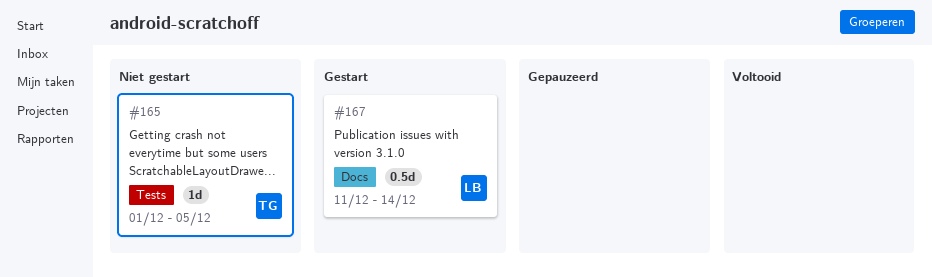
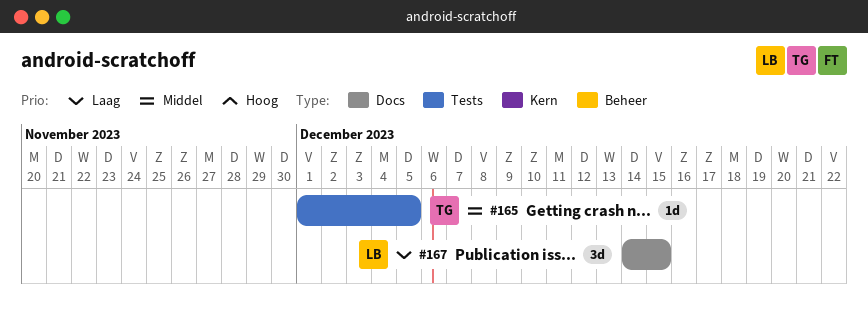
#167, estimate: 0.5d -> 3d
#167, start: Dec 11 -> Dec 14
#167, due: Dec 14 -> Dec 15

